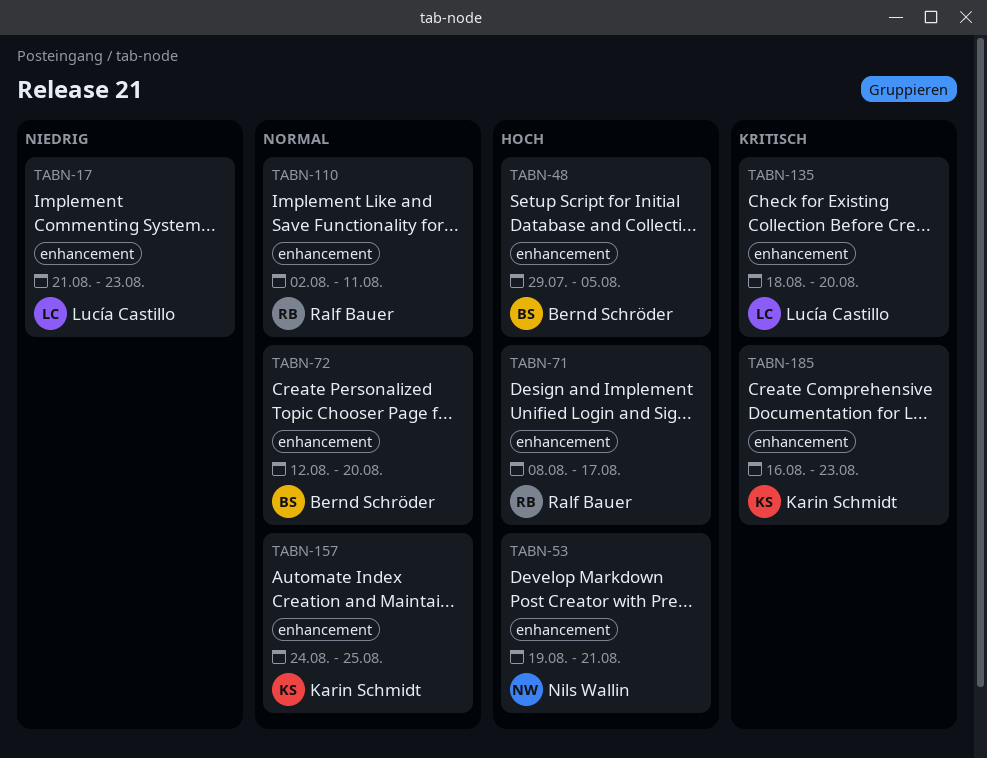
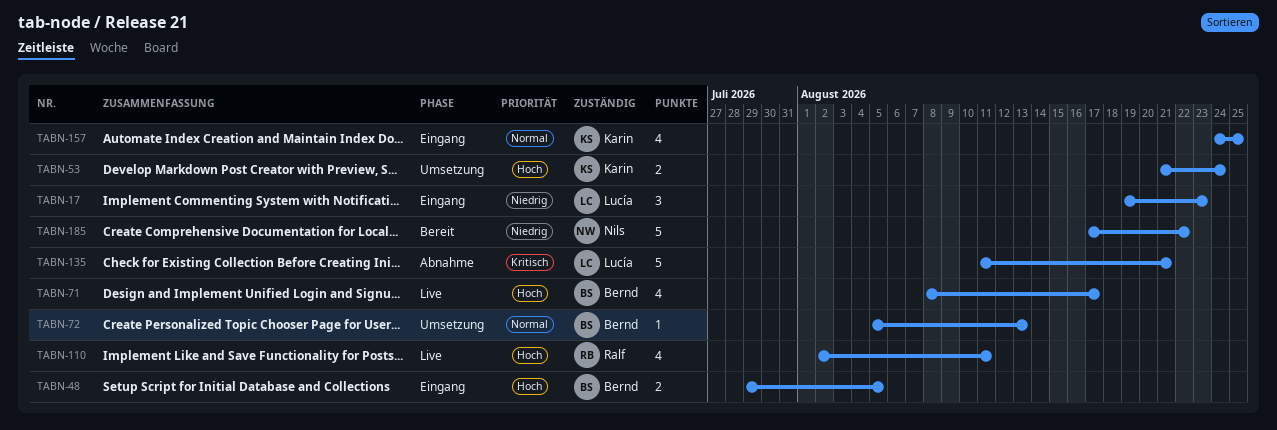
TABN-17, start: Aug 21 -> Aug 19
TABN-53, owner: Nils Wallin -> Karin Schmidt
TABN-53, start: Aug 19 -> Aug 21
TABN-53, due: Aug 21 -> Aug 24
TABN-71, owner: Ralf Bauer -> Bernd Schröder
TABN-72, start: Aug 12 -> Aug 5
TABN-72, due: Aug 20 -> Aug 13
TABN-110, priority: Normal -> Hoch
TABN-135, start: Aug 18 -> Aug 11
TABN-135, due: Aug 20 -> Aug 21
TABN-185, owner: Karin Schmidt -> Nils Wallin
TABN-185, priority: Kritisch -> Niedrig
TABN-185, start: Aug 16 -> Aug 17
TABN-185, due: Aug 23 -> Aug 22

